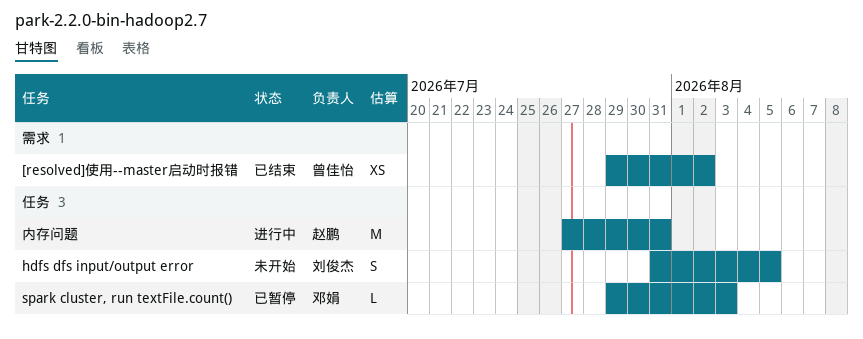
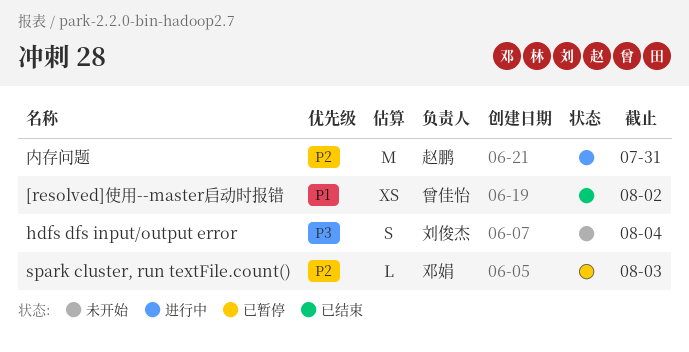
hdfs dfs input/output error, due: Aug 5 -> Aug 4

